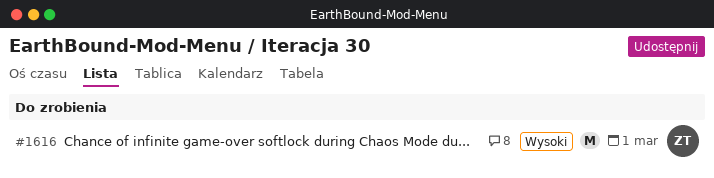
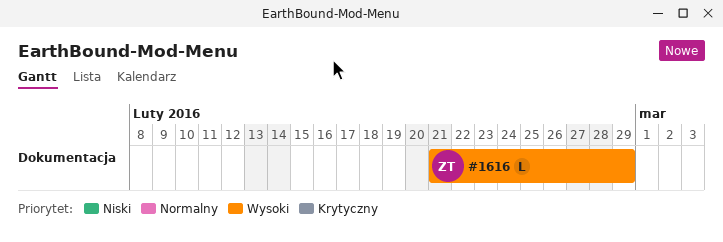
#1616, estimate: M -> L
#1616, due: Mar 1 -> Feb 29

